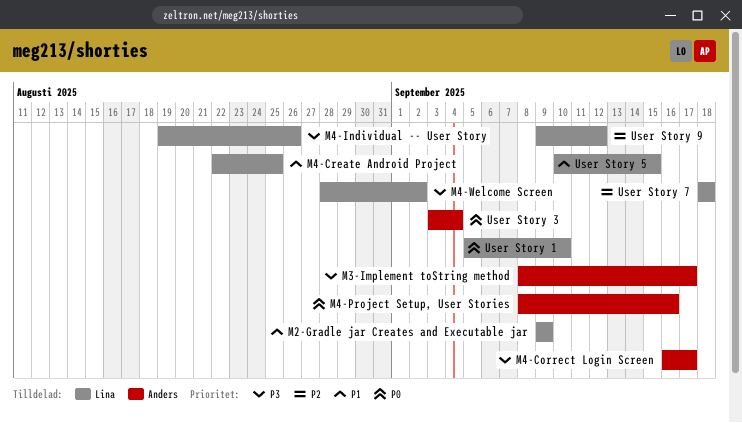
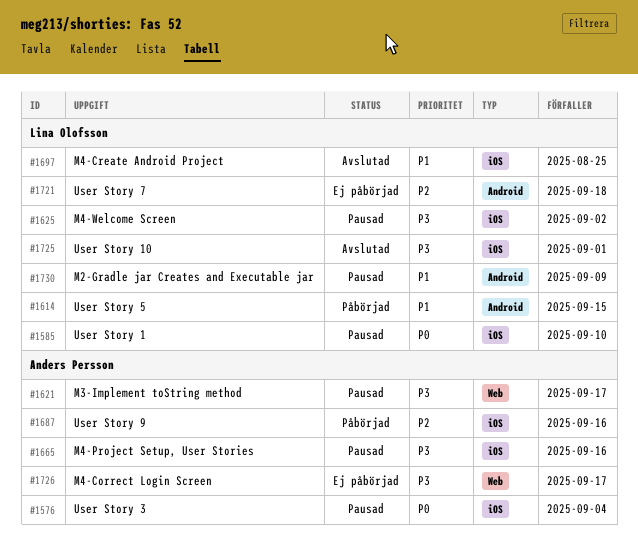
M4-Individual -- User Story: present -> none
M4-Project Setup, User Stories, priority: P0 -> P3
User Story 10: none -> present
User Story 9, owner: Lina Olofsson -> Anders Persson
User Story 9, due: Sep 12 -> Sep 16

